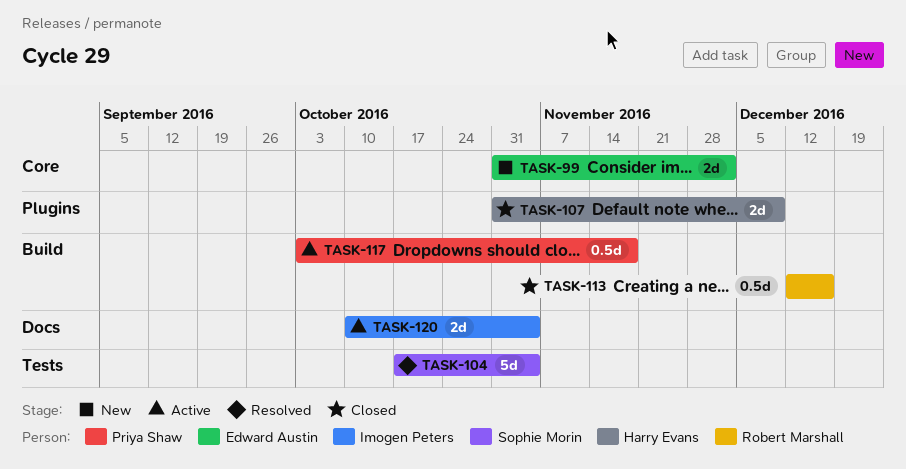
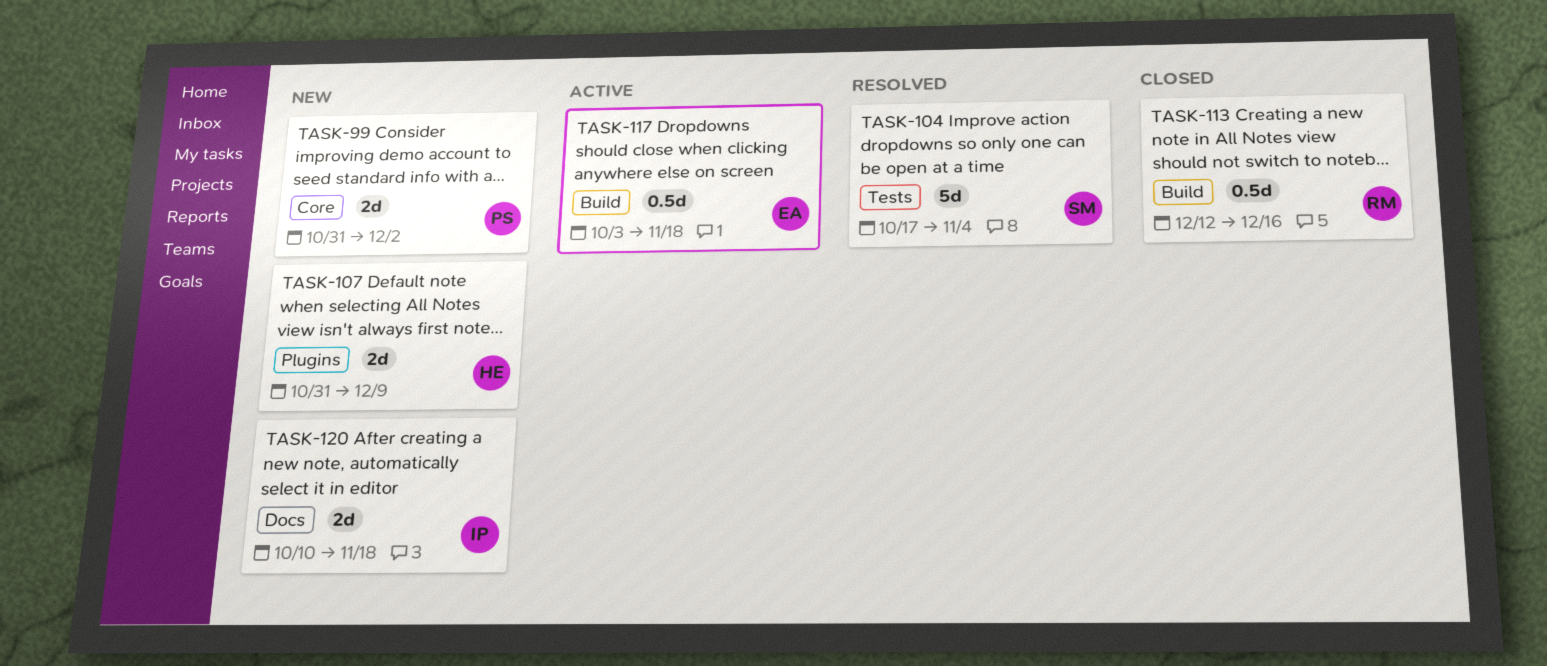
TASK-99, owner: Edward Austin -> Priya Shaw
TASK-107, status: Closed -> New
TASK-117, owner: Priya Shaw -> Edward Austin
TASK-120, status: Active -> New
TASK-120, due: Nov 4 -> Nov 18

